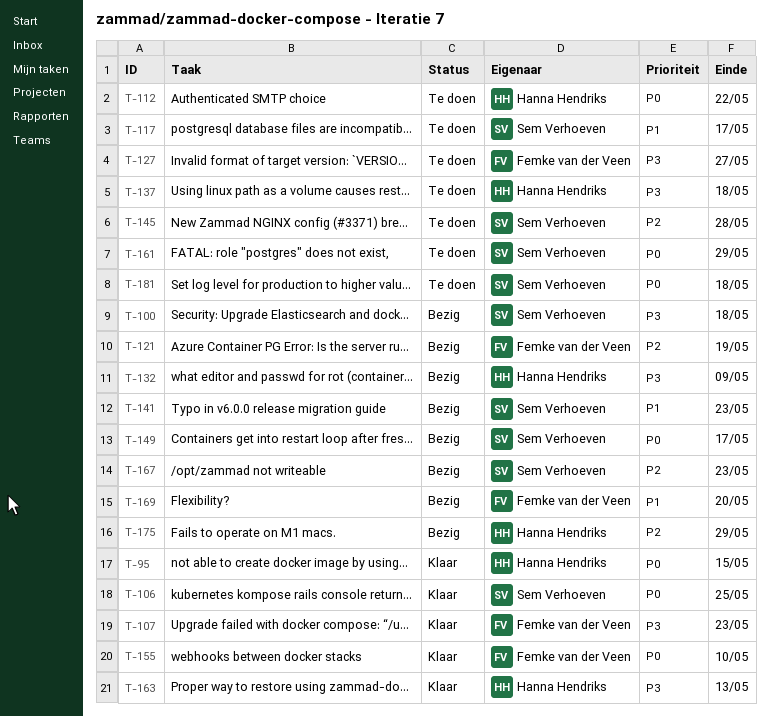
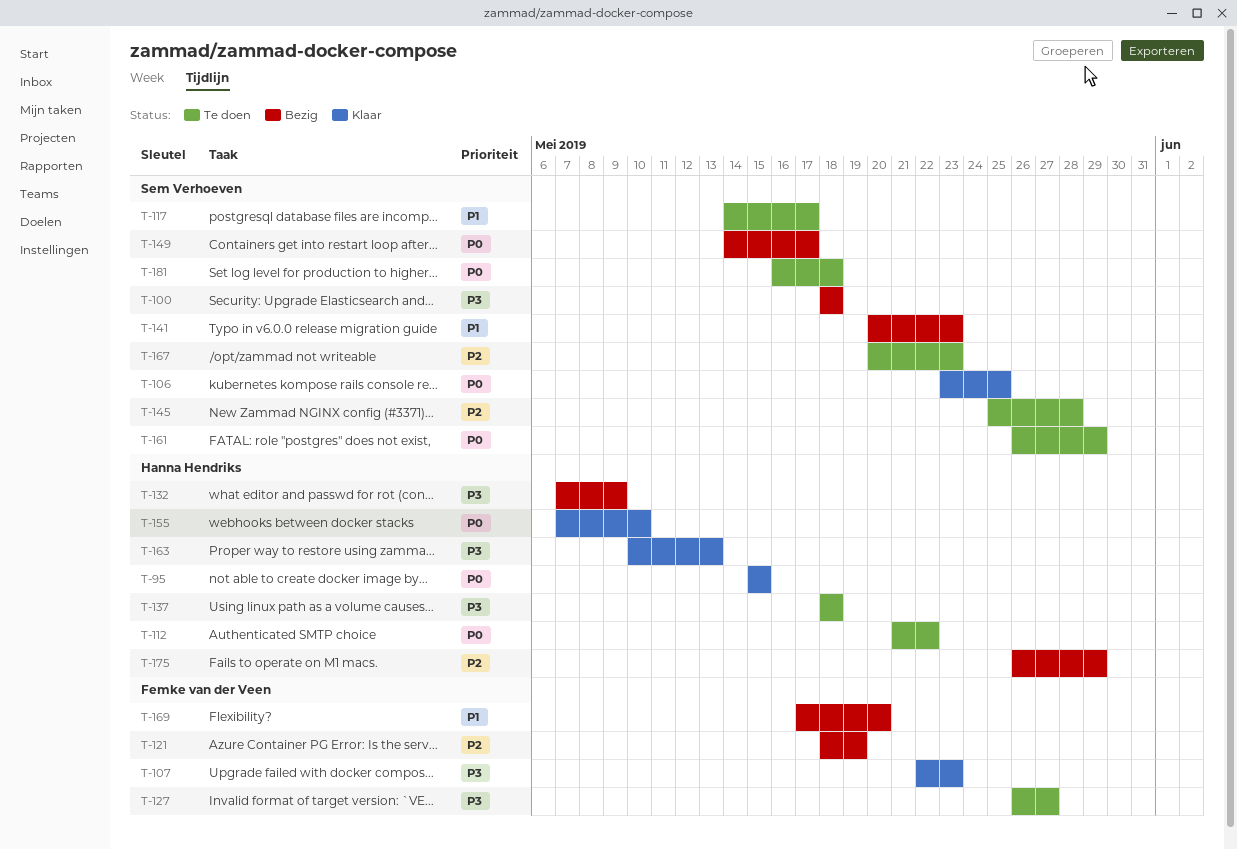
T-155, owner: Femke van der Veen -> Hanna Hendriks
T-167, status: Bezig -> Te doen

